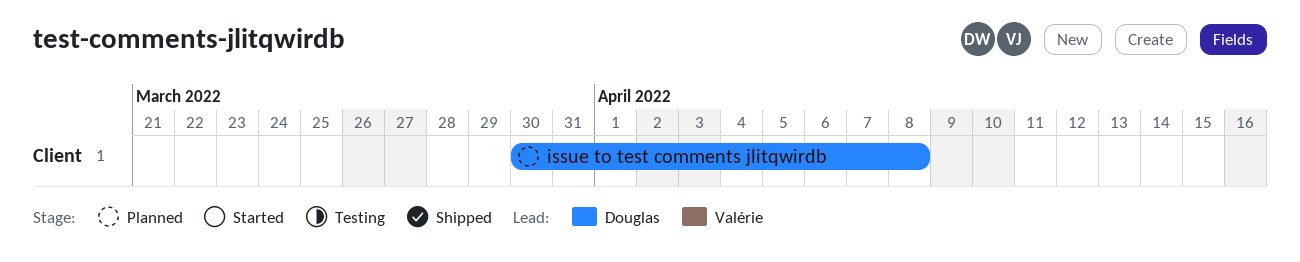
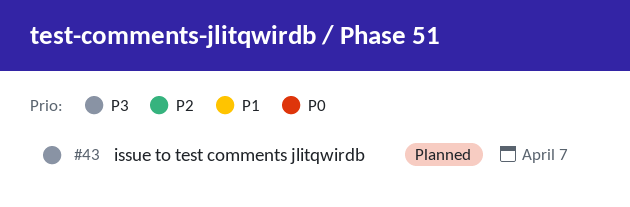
issue to test comments jlitqwirdb, due: Apr 8 -> Apr 7

